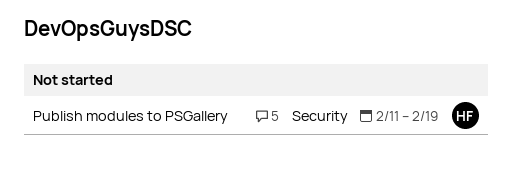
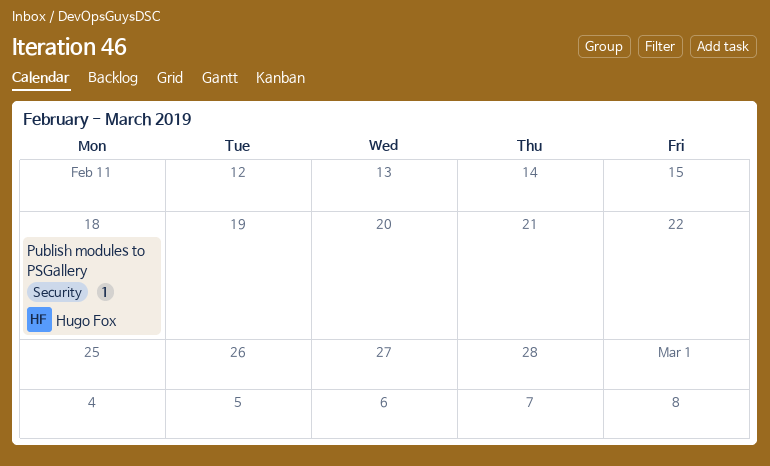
Publish modules to PSGallery, due: Feb 19 -> Feb 18

